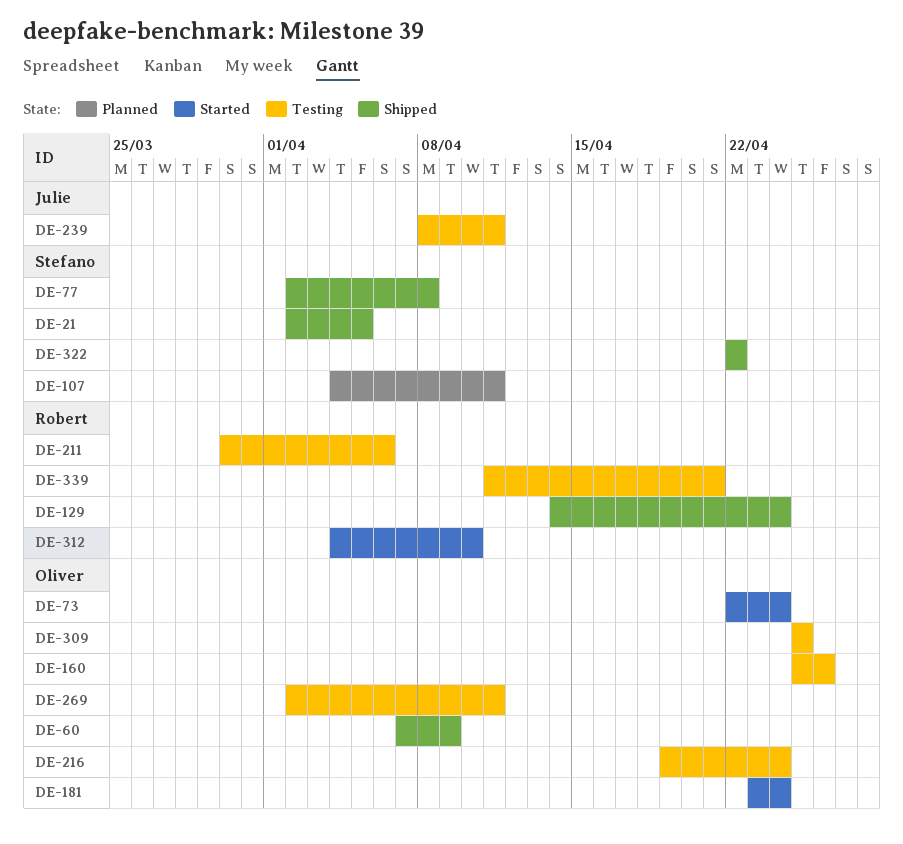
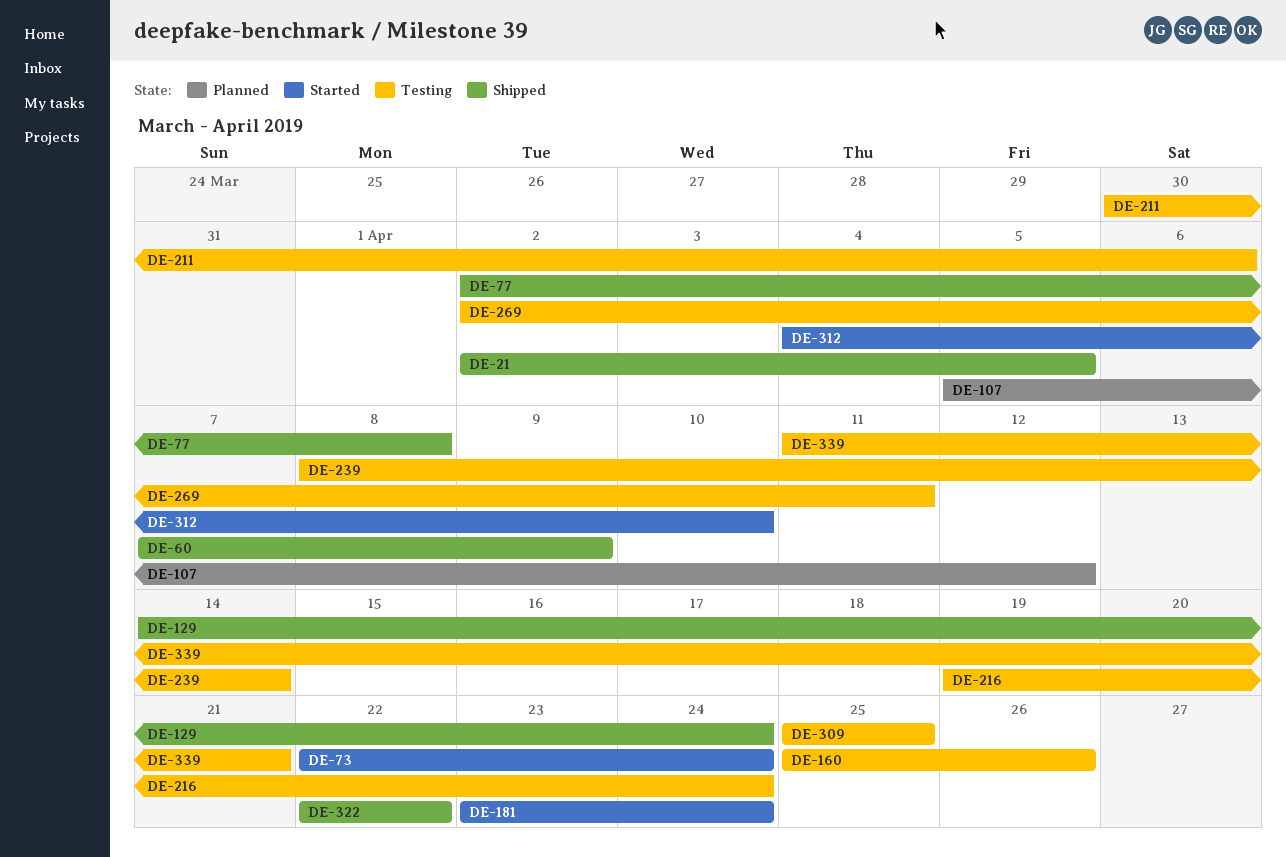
DE-107, start: Apr 4 -> Apr 5
DE-107, due: Apr 11 -> Apr 12
DE-239, due: Apr 11 -> Apr 14

